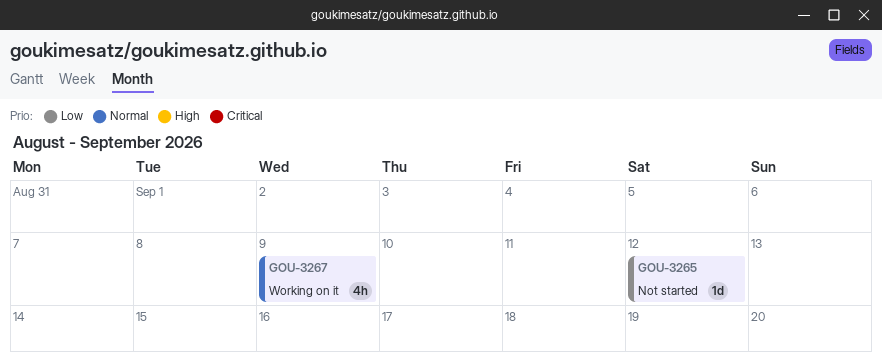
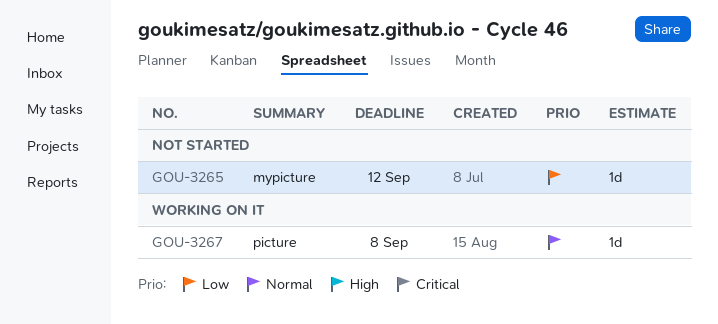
GOU-3267, estimate: 4h -> 1d
GOU-3267, due: Sep 9 -> Sep 8

